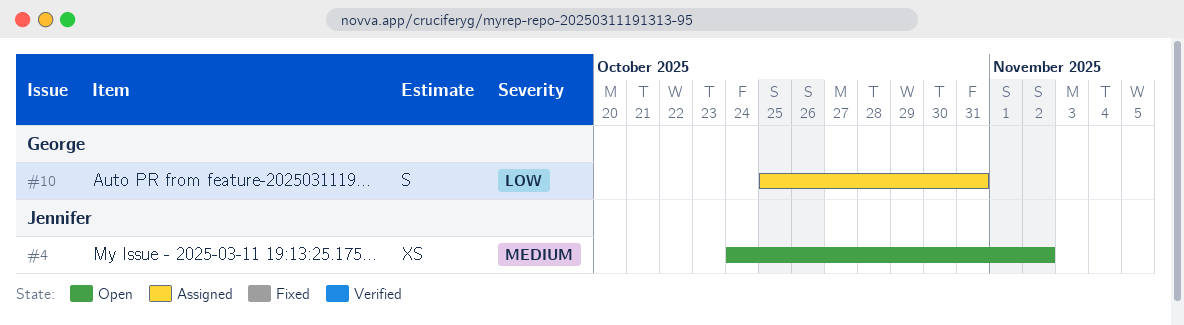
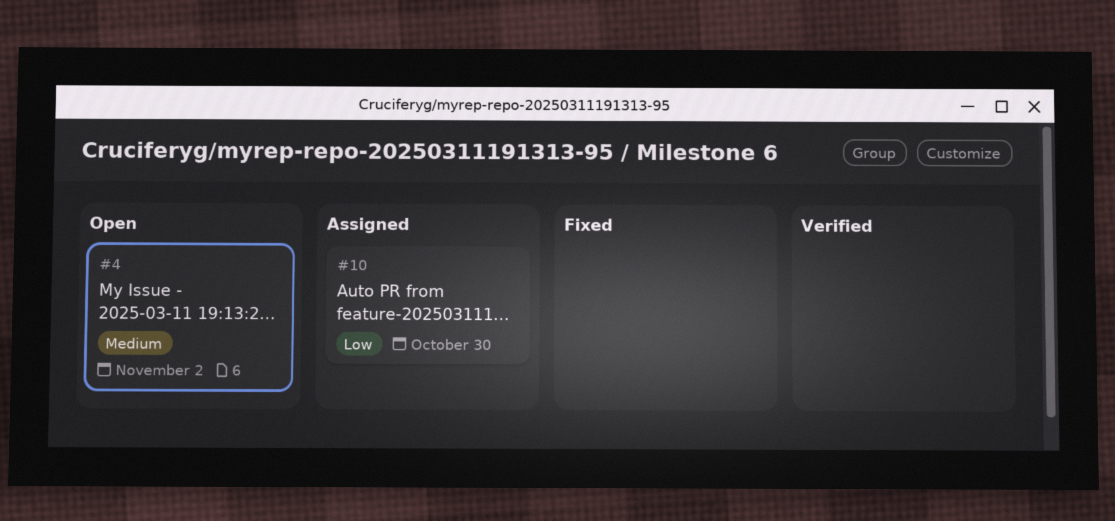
#10, due: Oct 31 -> Oct 30

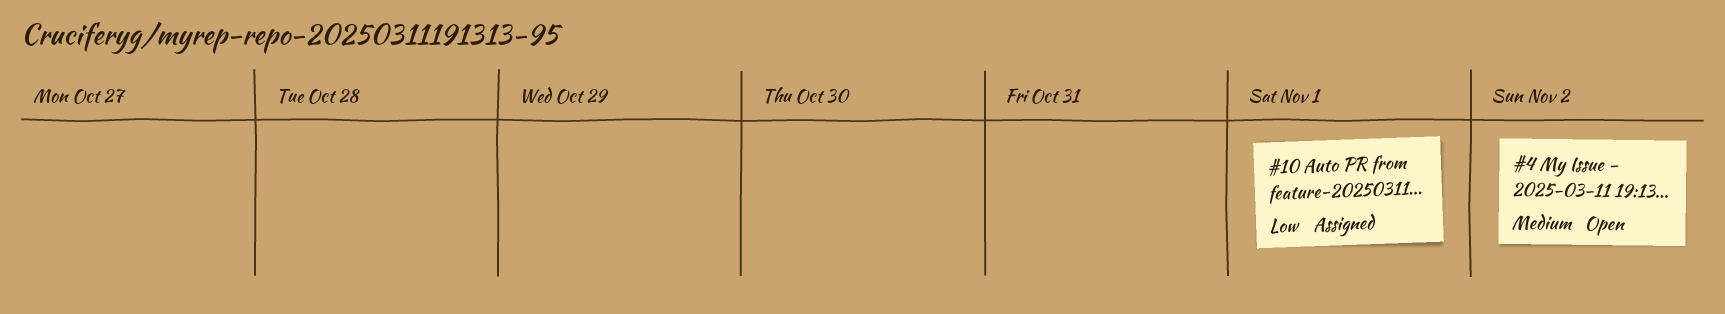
#10, due: Oct 30 -> Nov 1

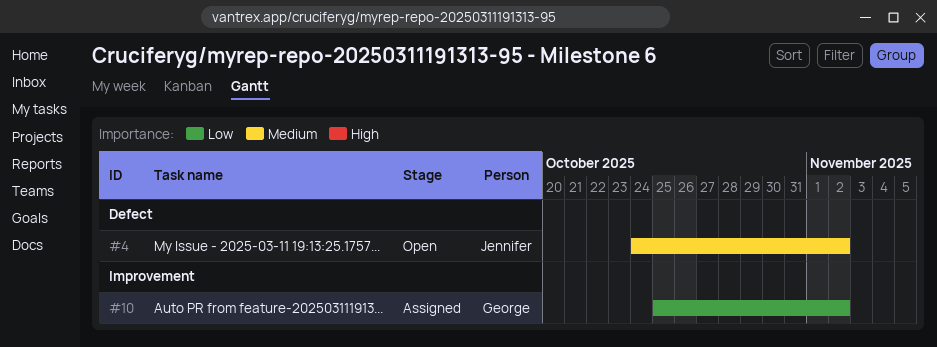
#10, due: Nov 1 -> Nov 2

